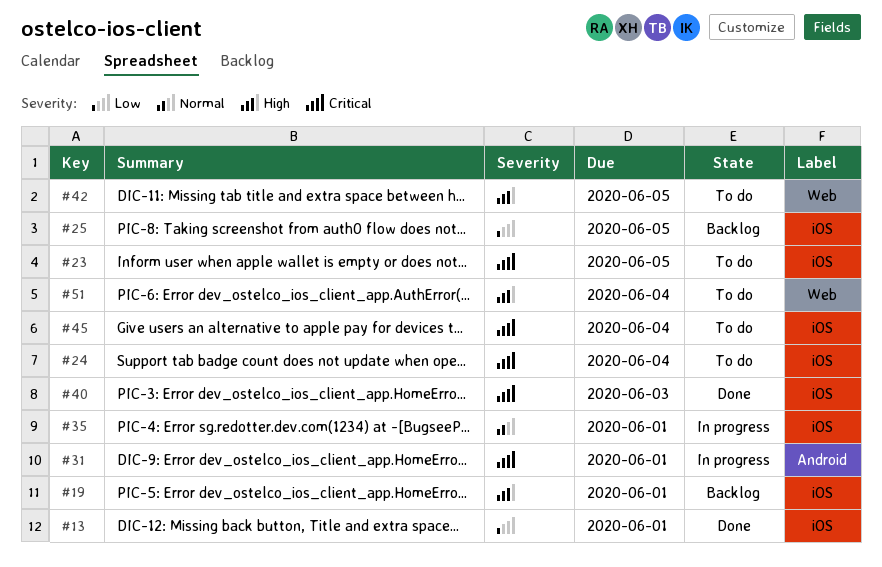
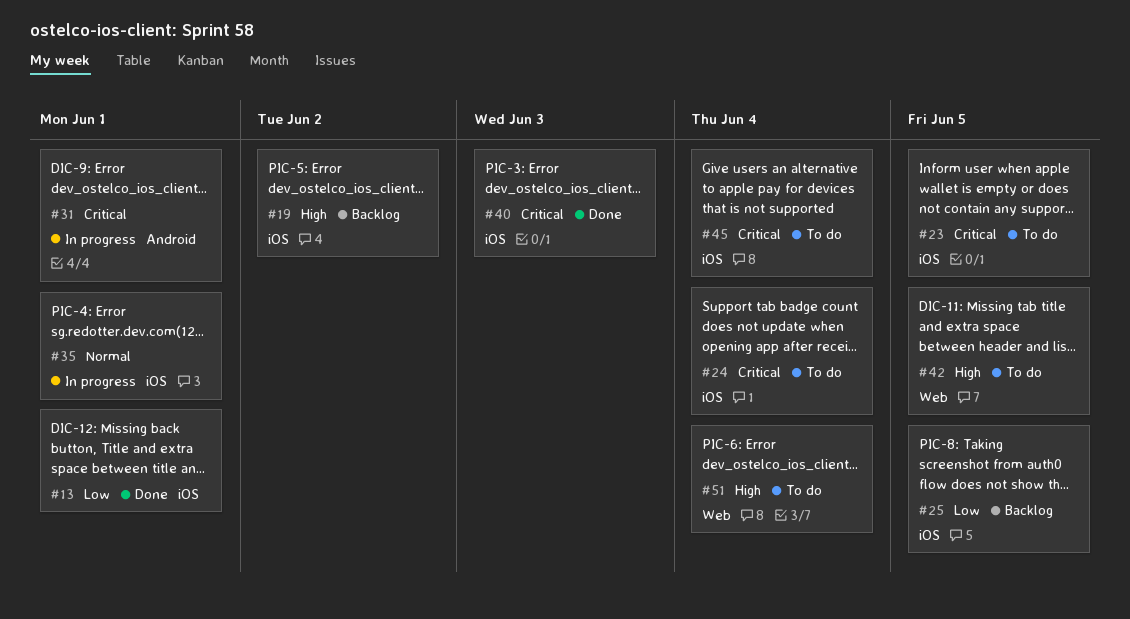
#19, due: Jun 1 -> Jun 2

